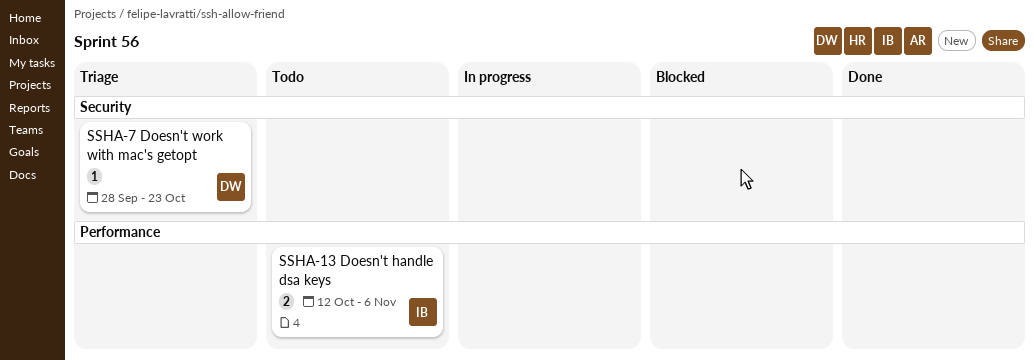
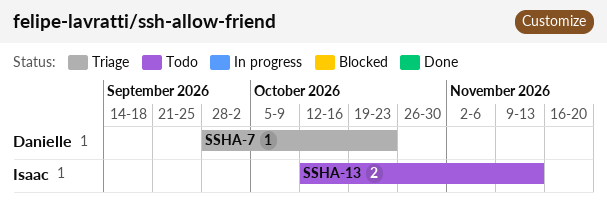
SSHA-13, due: Nov 6 -> Nov 13

